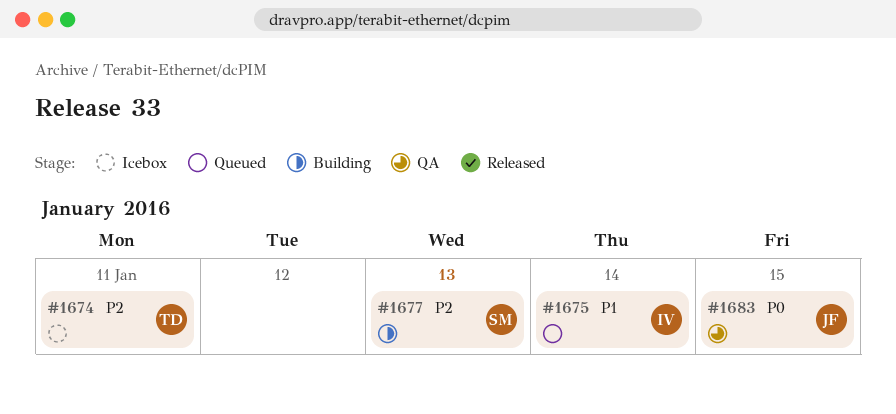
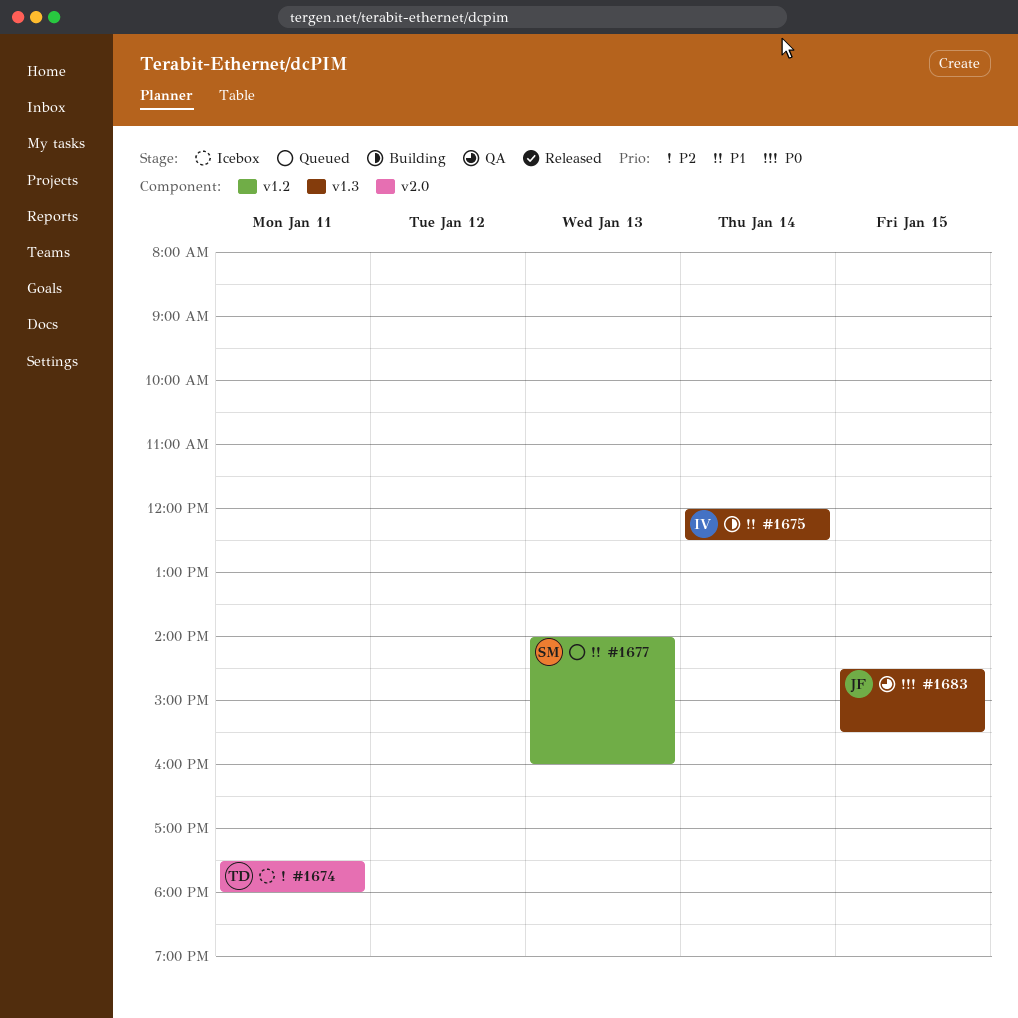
#1675, status: Queued -> Building
#1677, status: Building -> Queued
#1677, priority: P2 -> P1

